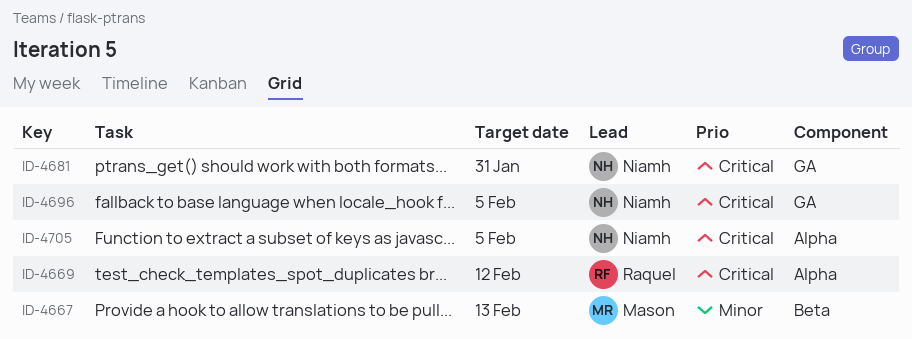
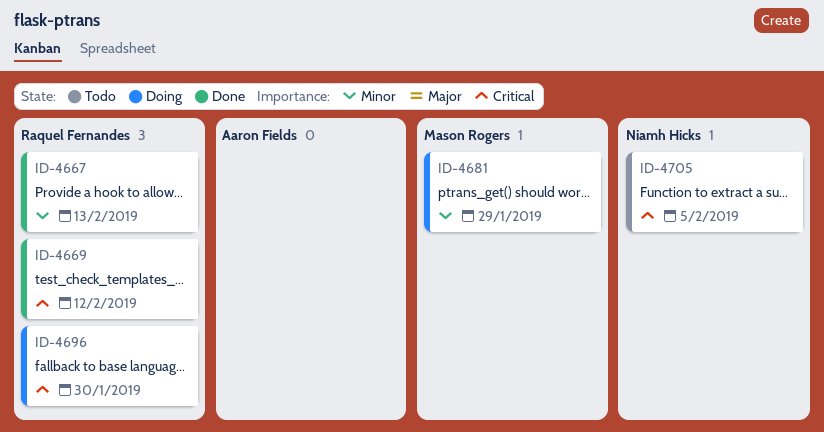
ID-4667, owner: Mason Rogers -> Raquel Fernandes
ID-4681, owner: Niamh Hicks -> Mason Rogers
ID-4681, priority: Critical -> Minor
ID-4681, due: Jan 31 -> Jan 29
ID-4696, owner: Niamh Hicks -> Raquel Fernandes
ID-4696, due: Feb 5 -> Jan 30

